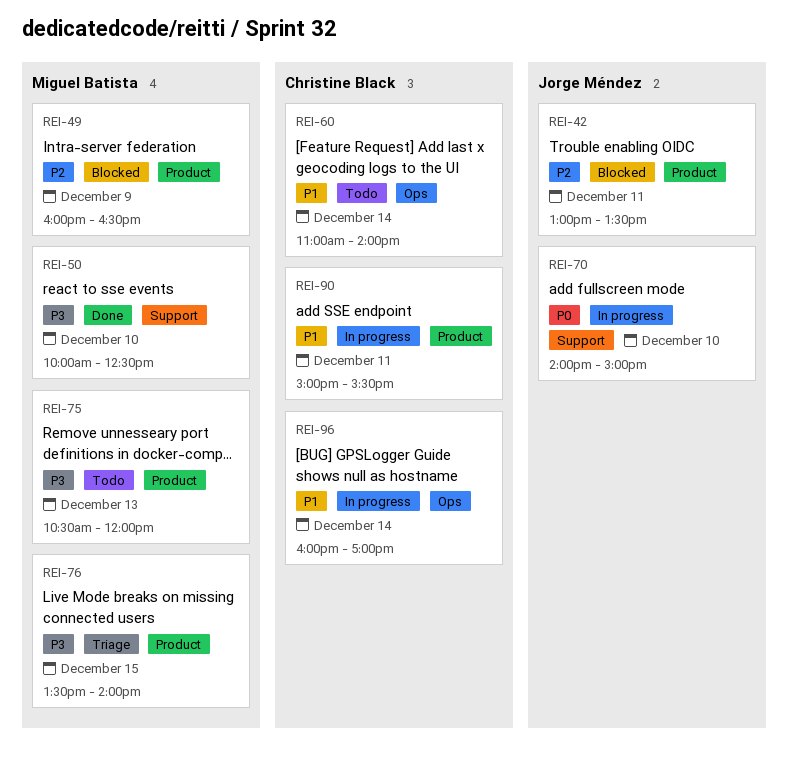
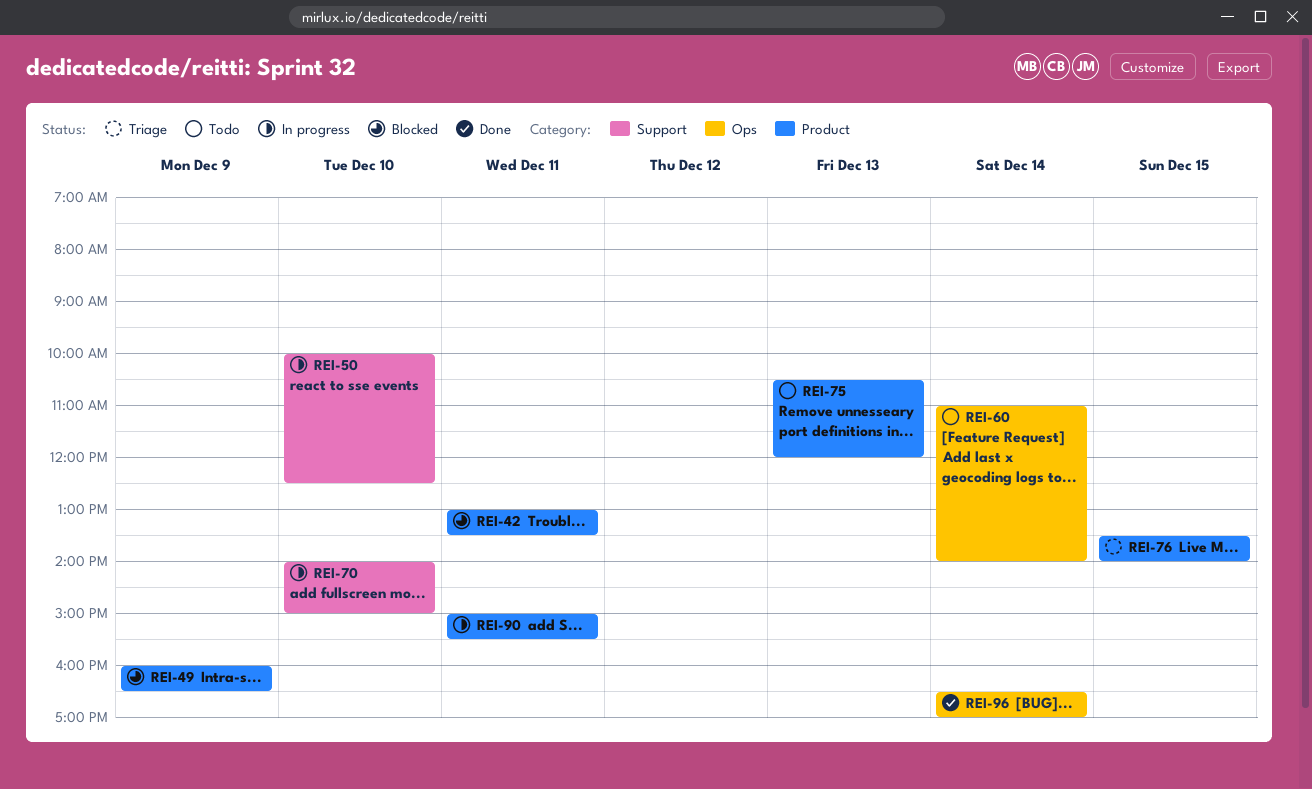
REI-50, status: Done -> In progress
REI-96, status: In progress -> Done
REI-96, begins: 16:00 -> 16:30

